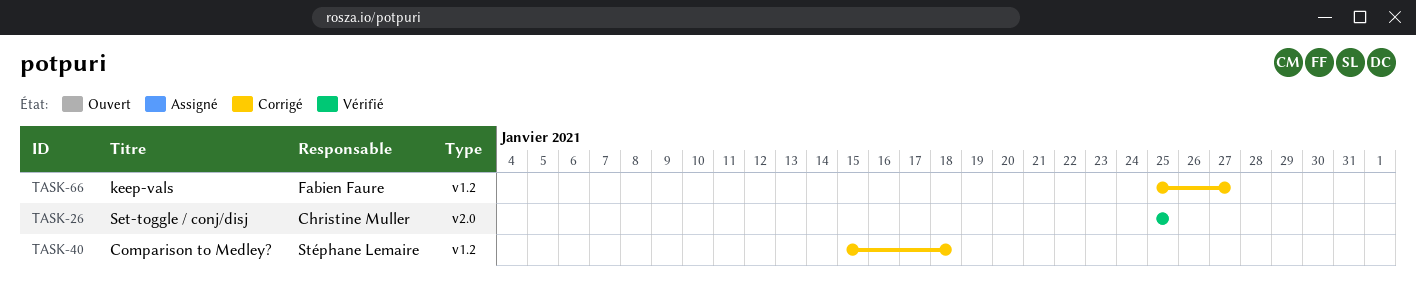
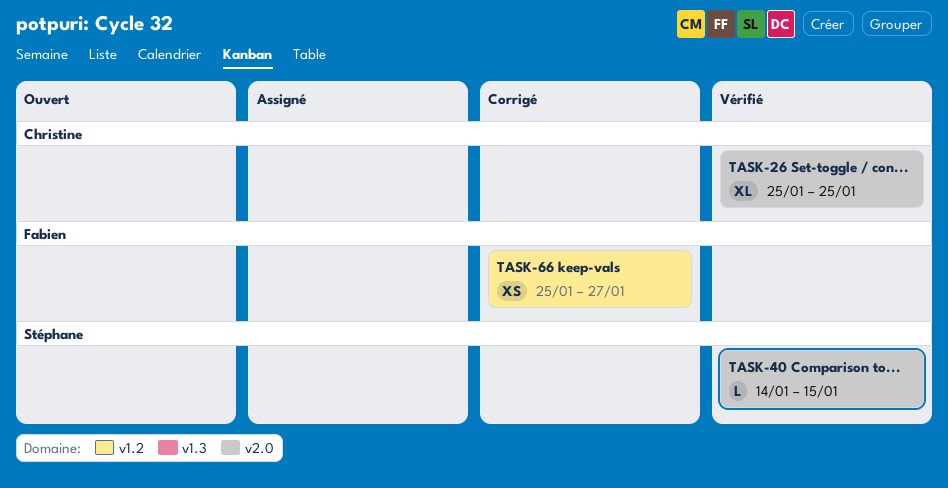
TASK-40, status: Corrigé -> Vérifié
TASK-40, label: v1.2 -> v2.0
TASK-40, start: Jan 15 -> Jan 14
TASK-40, due: Jan 18 -> Jan 15

